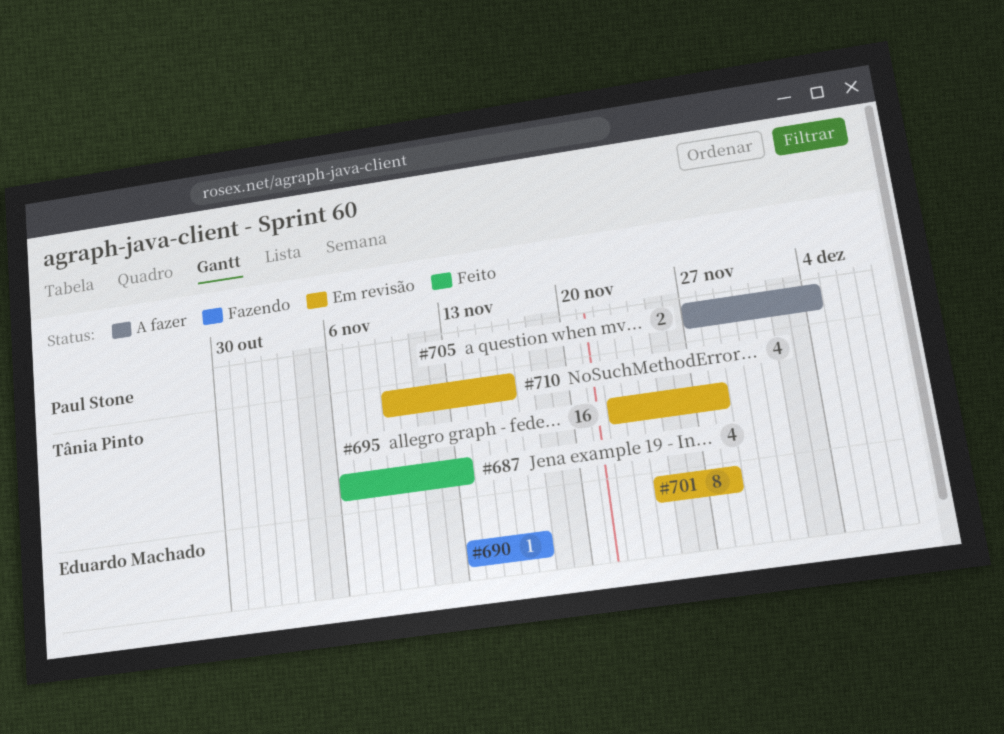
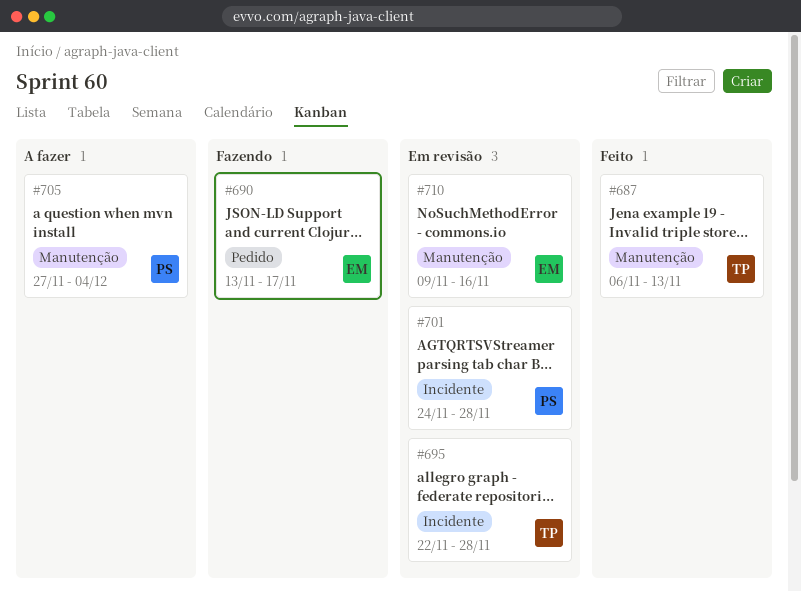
#701, owner: Eduardo Machado -> Paul Stone
#710, owner: Tânia Pinto -> Eduardo Machado

